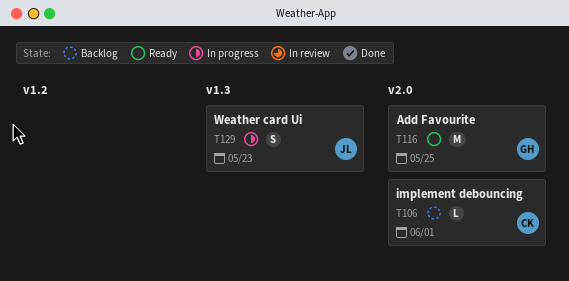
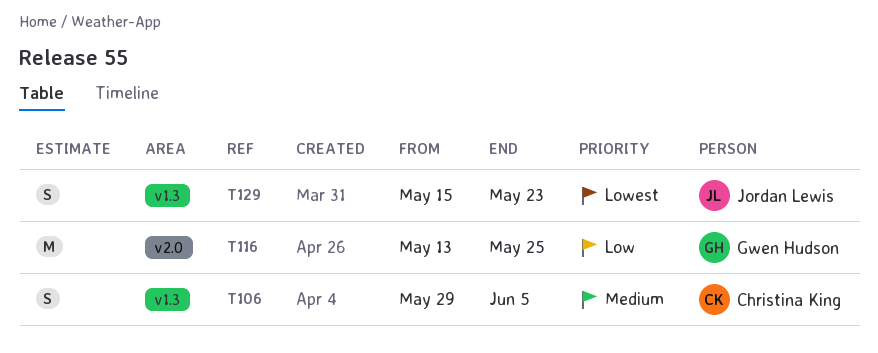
T106, label: v2.0 -> v1.3
T106, estimate: L -> S
T106, due: Jun 1 -> Jun 5

